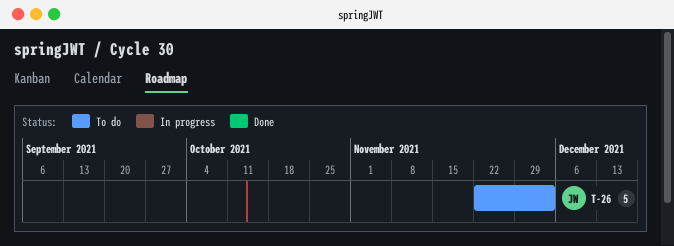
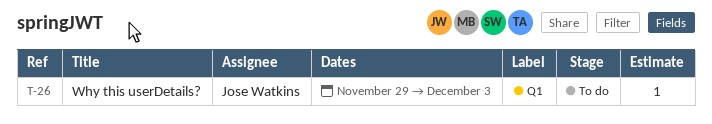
T-26, estimate: 5 -> 1
T-26, start: Nov 22 -> Nov 29

